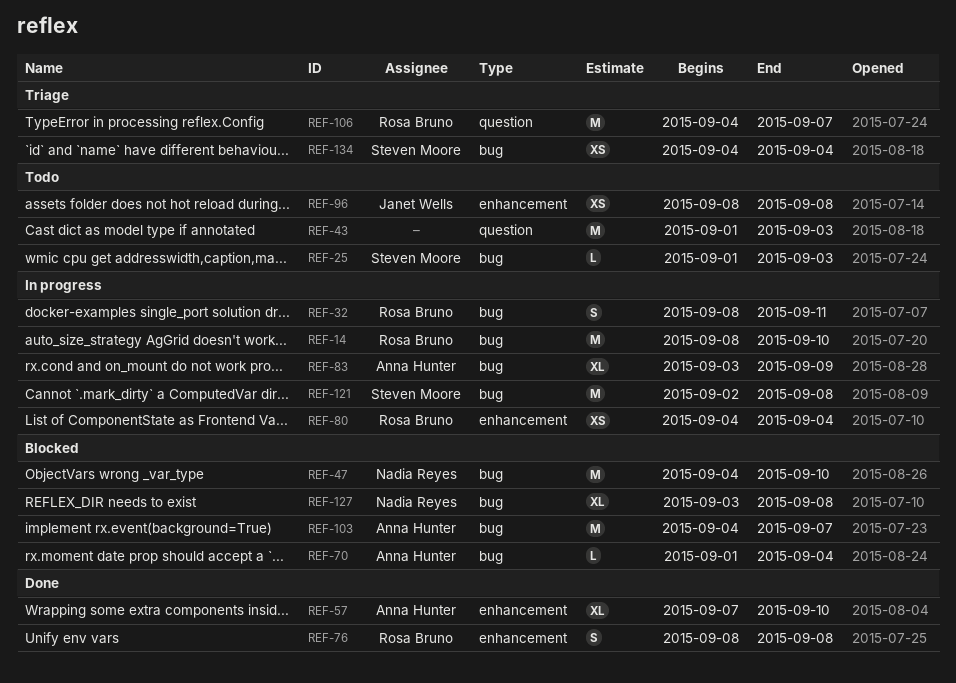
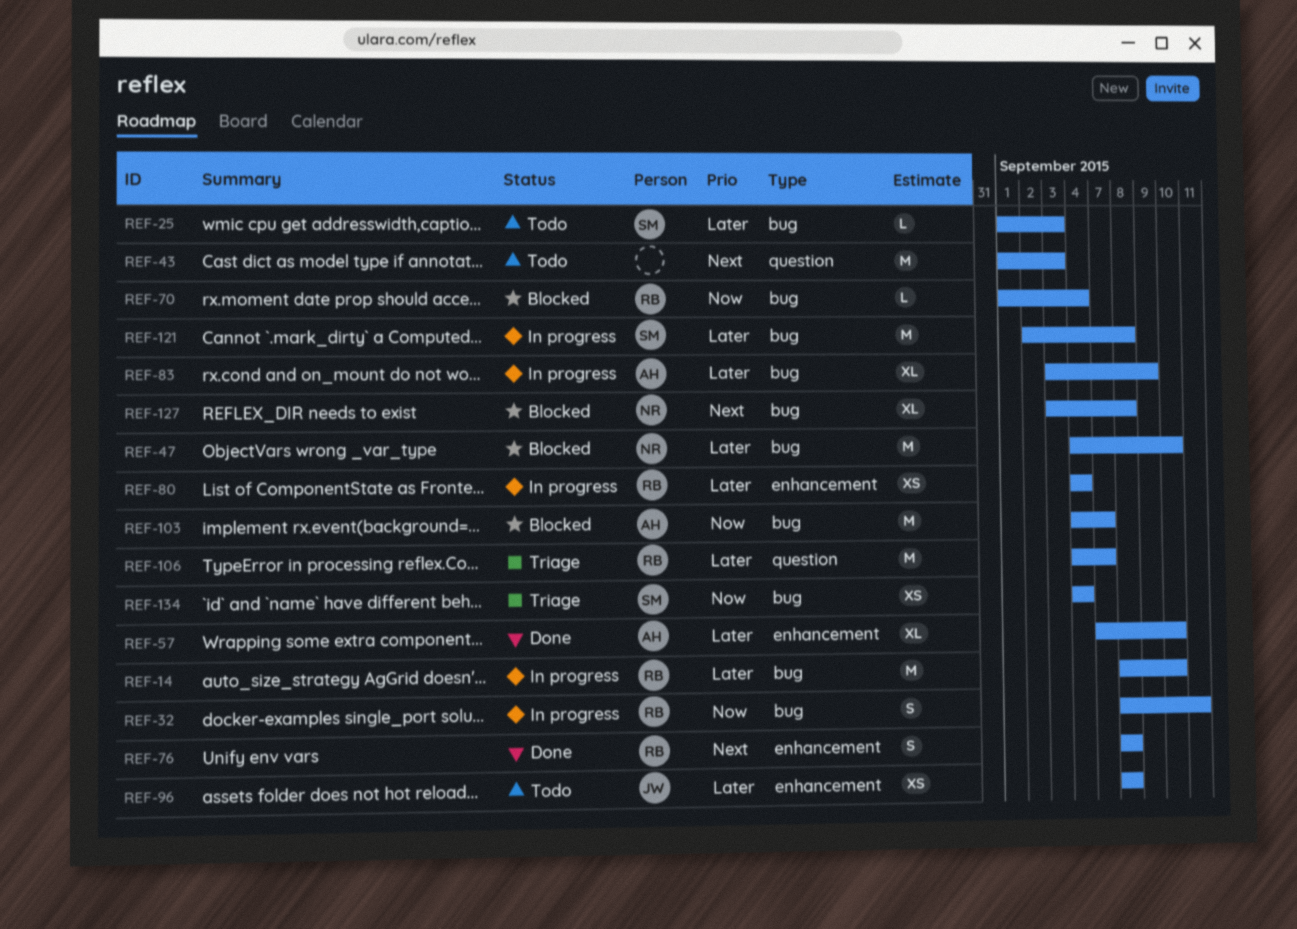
REF-70, owner: Anna Hunter -> Rosa Bruno

